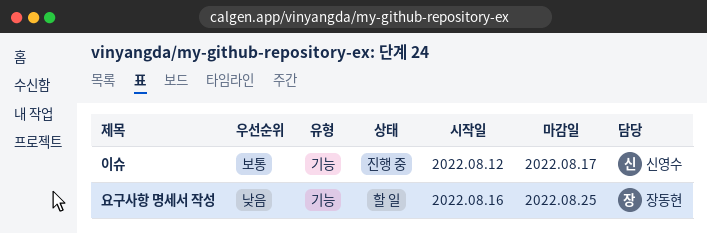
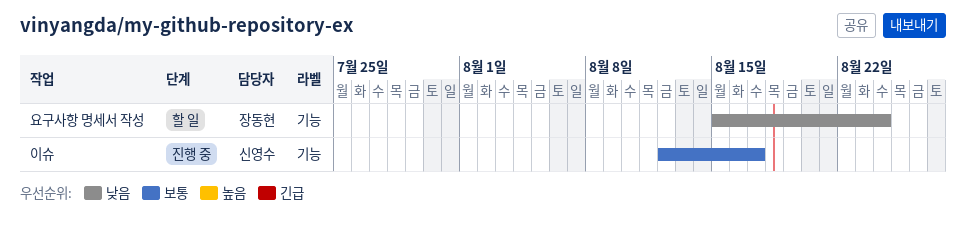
요구사항 명세서 작성, start: Aug 16 -> Aug 15
요구사항 명세서 작성, due: Aug 25 -> Aug 24

